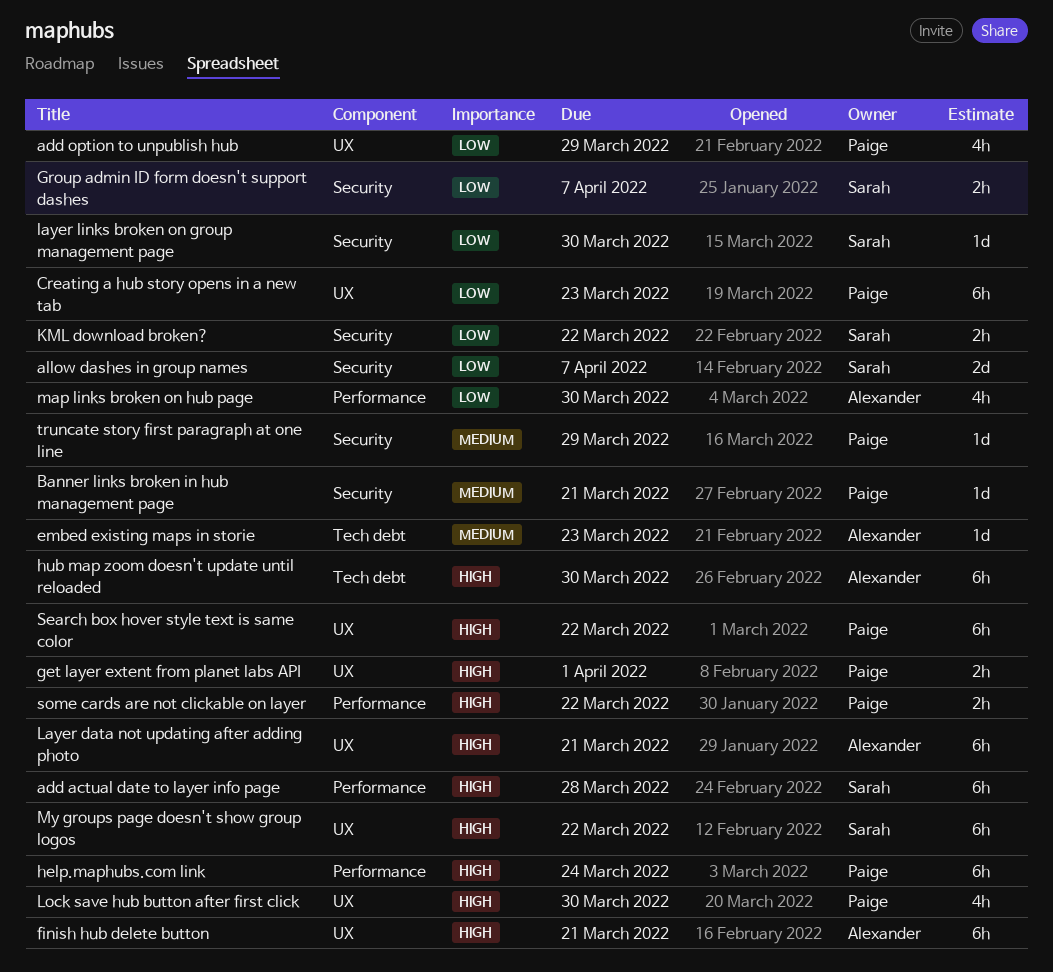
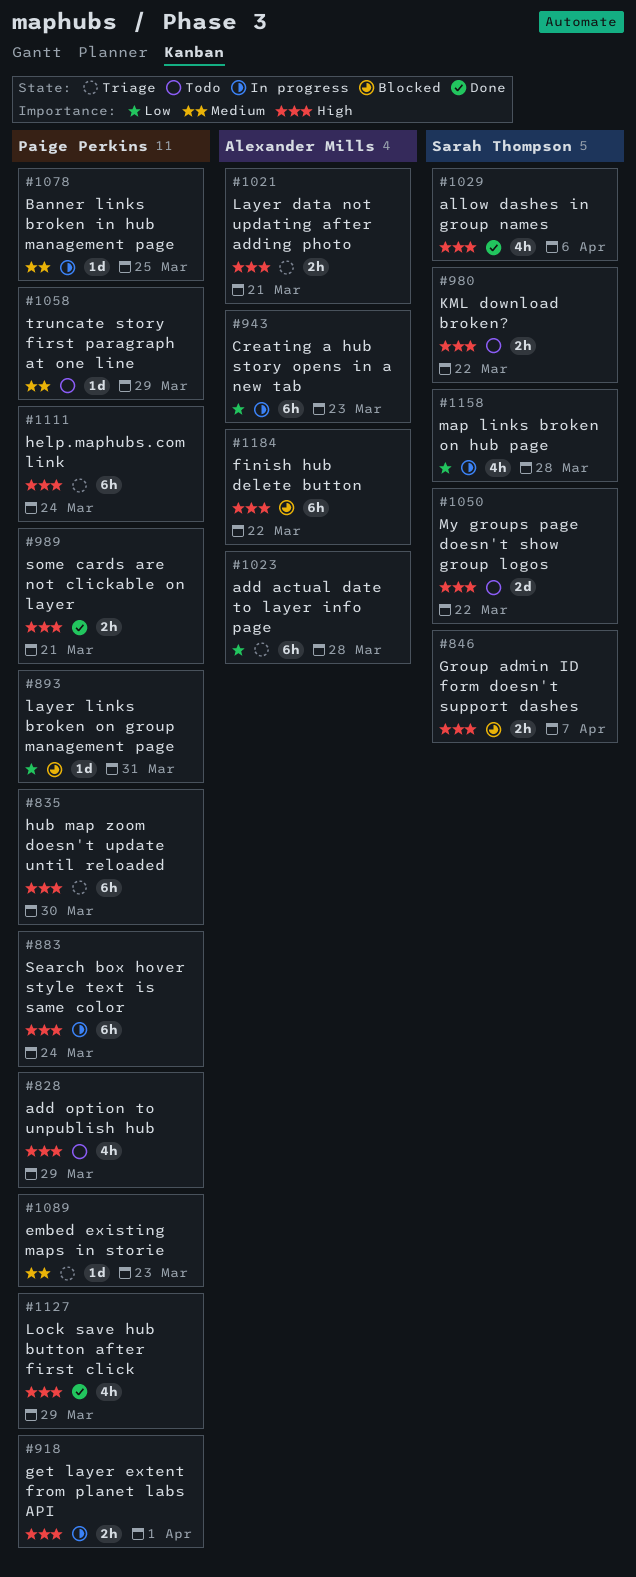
add actual date to layer info page, owner: Sarah Thompson -> Alexander Mills
add actual date to layer info page, priority: High -> Low
add option to unpublish hub, priority: Low -> High
allow dashes in group names, priority: Low -> High
allow dashes in group names, estimate: 2d -> 4h
allow dashes in group names, due: Apr 7 -> Apr 6
Banner links broken in hub management page, due: Mar 21 -> Mar 25
Creating a hub story opens in a new tab, owner: Paige Perkins -> Alexander Mills
embed existing maps in storie, owner: Alexander Mills -> Paige Perkins
finish hub delete button, due: Mar 21 -> Mar 22
Group admin ID form doesn't support dashes, priority: Low -> High
hub map zoom doesn't update until reloaded, owner: Alexander Mills -> Paige Perkins
KML download broken?, priority: Low -> High
Layer data not updating after adding photo, estimate: 6h -> 2h
layer links broken on group management page, owner: Sarah Thompson -> Paige Perkins
layer links broken on group management page, due: Mar 30 -> Mar 31
Lock save hub button after first click, due: Mar 30 -> Mar 29
map links broken on hub page, owner: Alexander Mills -> Sarah Thompson
map links broken on hub page, due: Mar 30 -> Mar 28
My groups page doesn't show group logos, estimate: 6h -> 2d
Search box hover style text is same color, due: Mar 22 -> Mar 24
some cards are not clickable on layer, due: Mar 22 -> Mar 21

